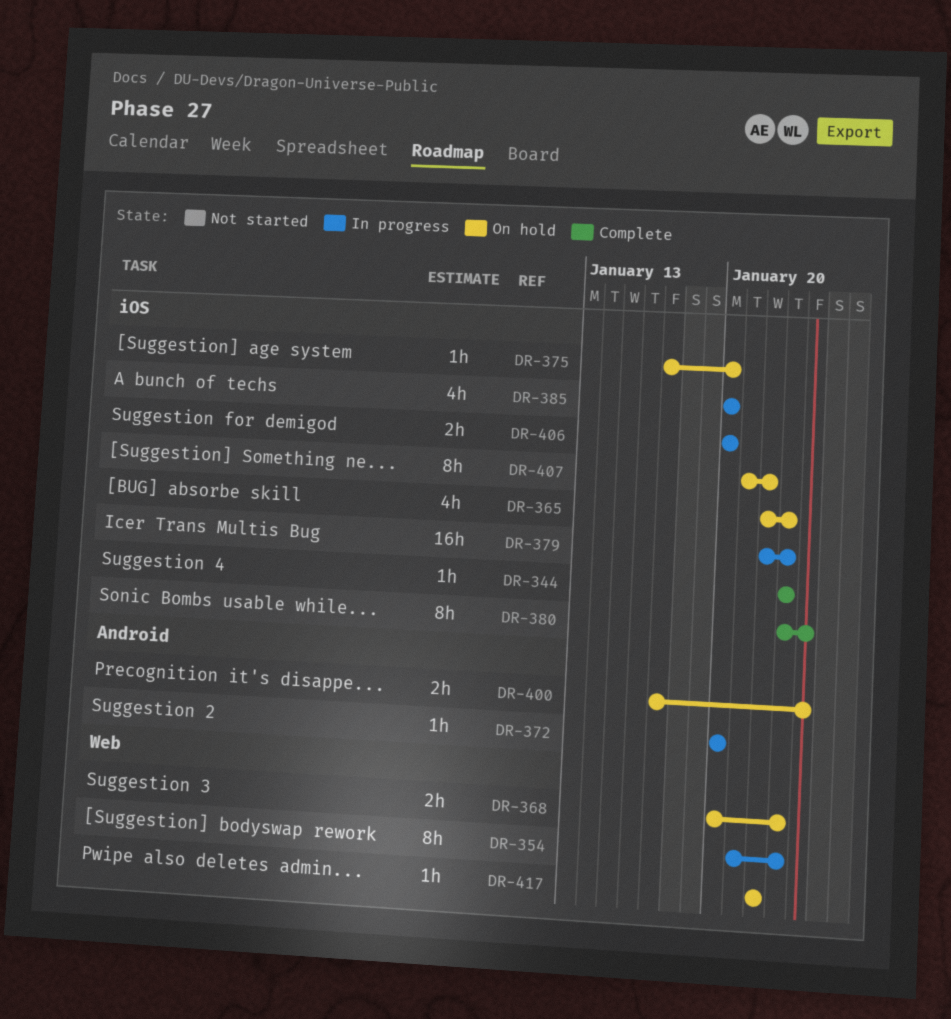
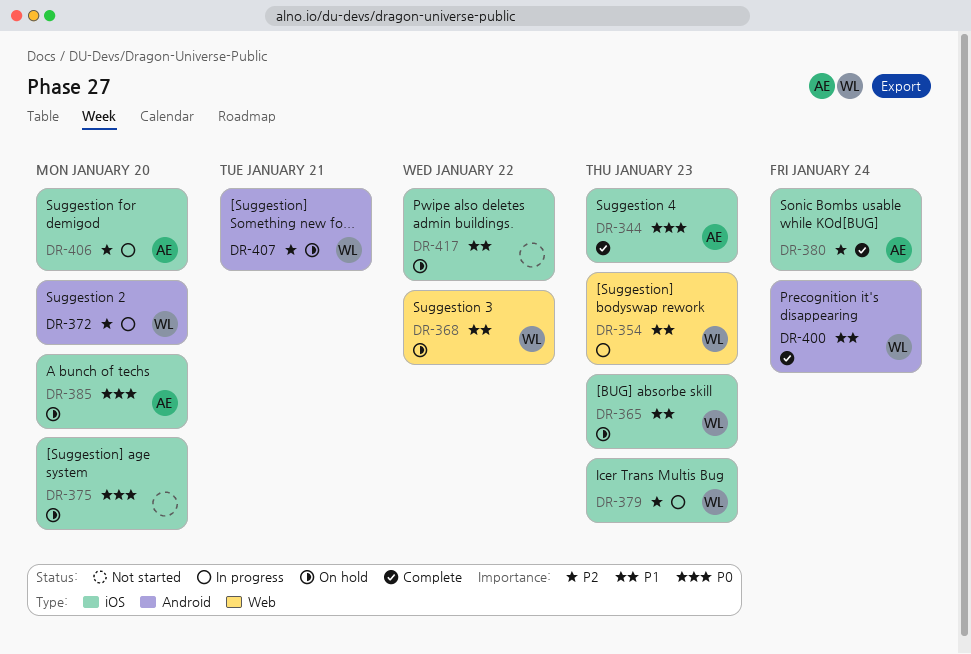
DR-368, due: Jan 23 -> Jan 22
DR-385, status: In progress -> On hold
DR-400, status: On hold -> Complete
DR-407, label: iOS -> Android
DR-407, due: Jan 22 -> Jan 21
DR-417, label: Web -> iOS

